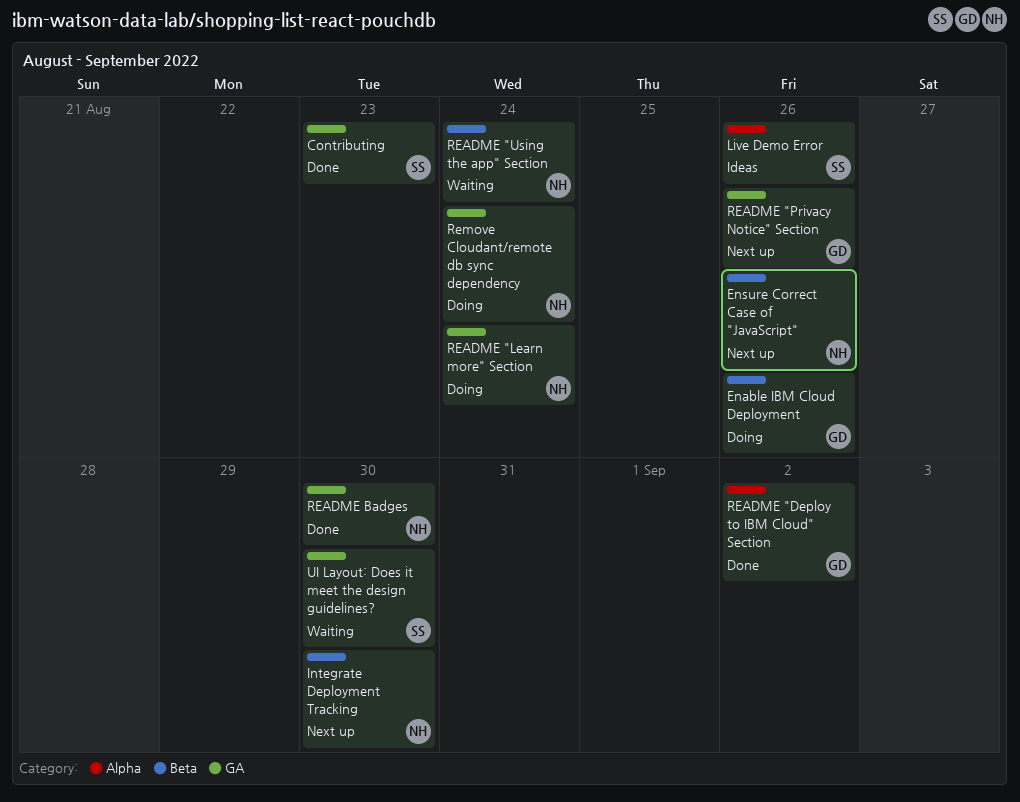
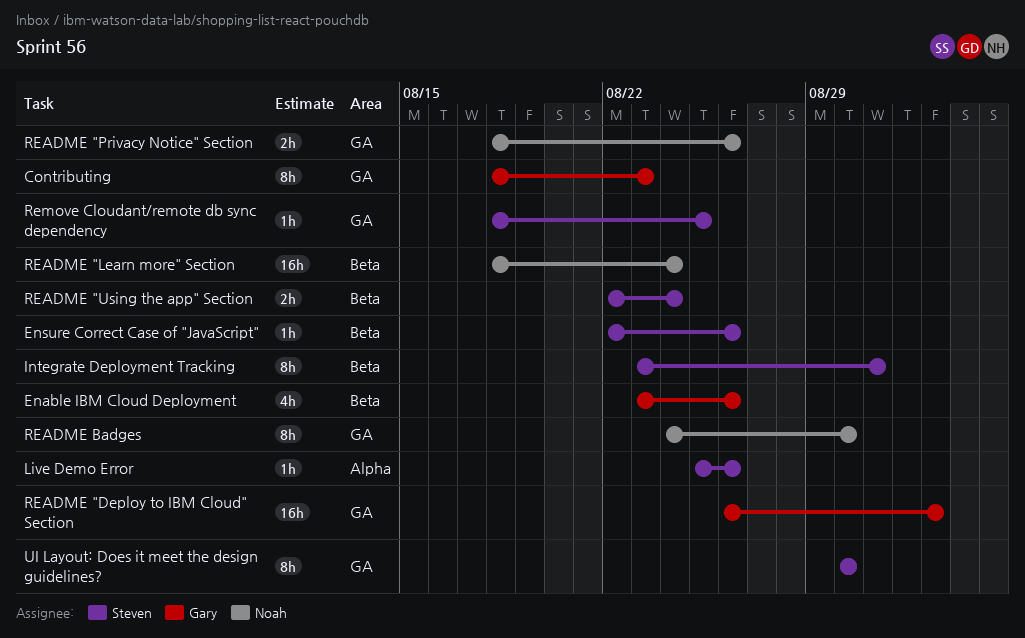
Contributing, owner: Steven -> Gary
Ensure Correct Case of "JavaScript", owner: Noah -> Steven
Integrate Deployment Tracking, owner: Noah -> Steven
Integrate Deployment Tracking, due: Aug 30 -> Aug 31
README "Deploy to IBM Cloud" Section, label: Alpha -> GA
README "Learn more" Section, label: GA -> Beta
README "Privacy Notice" Section, owner: Gary -> Noah
README "Using the app" Section, owner: Noah -> Steven
Remove Cloudant/remote db sync dependency, owner: Noah -> Steven
Remove Cloudant/remote db sync dependency, due: Aug 24 -> Aug 25

